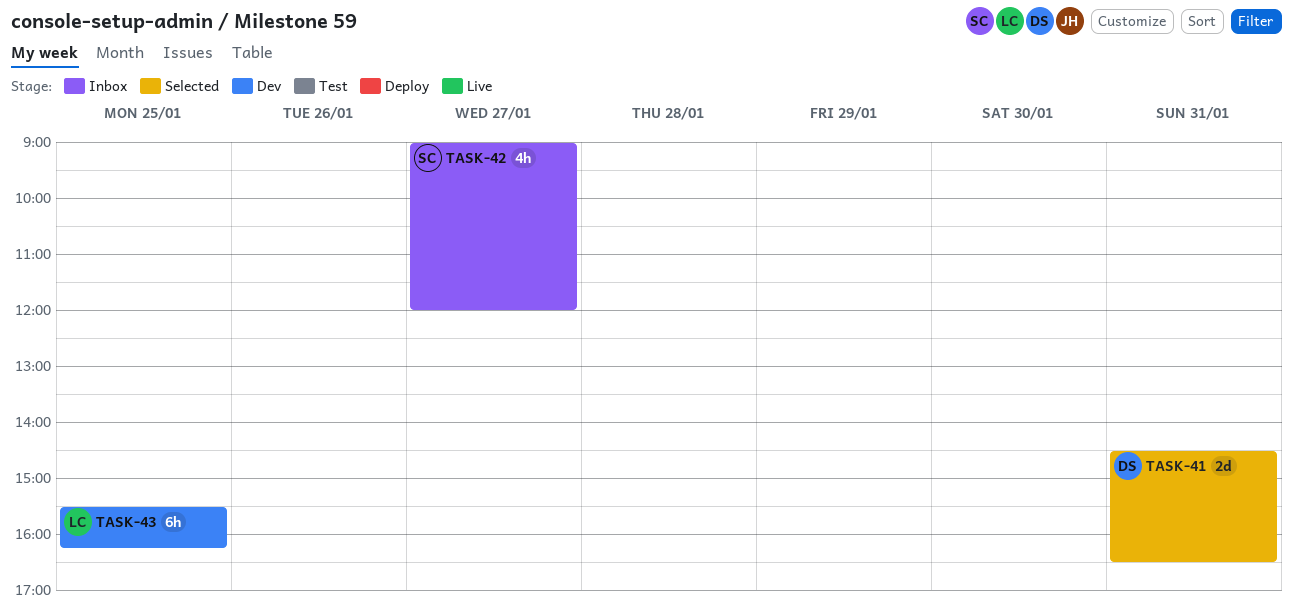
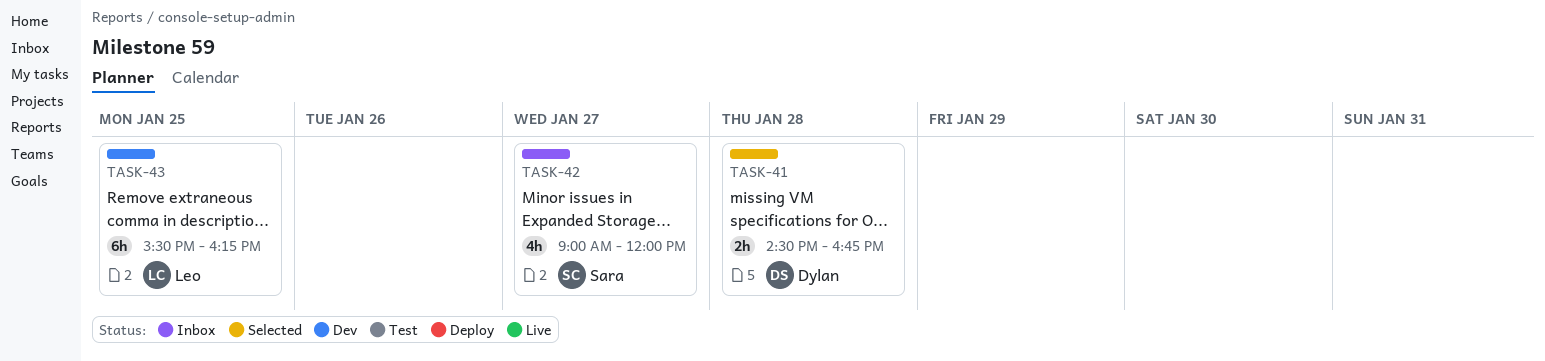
TASK-41, estimate: 2d -> 2h
TASK-41, day: Jan 31 -> Jan 28
TASK-41, ends: 16:30 -> 16:45

